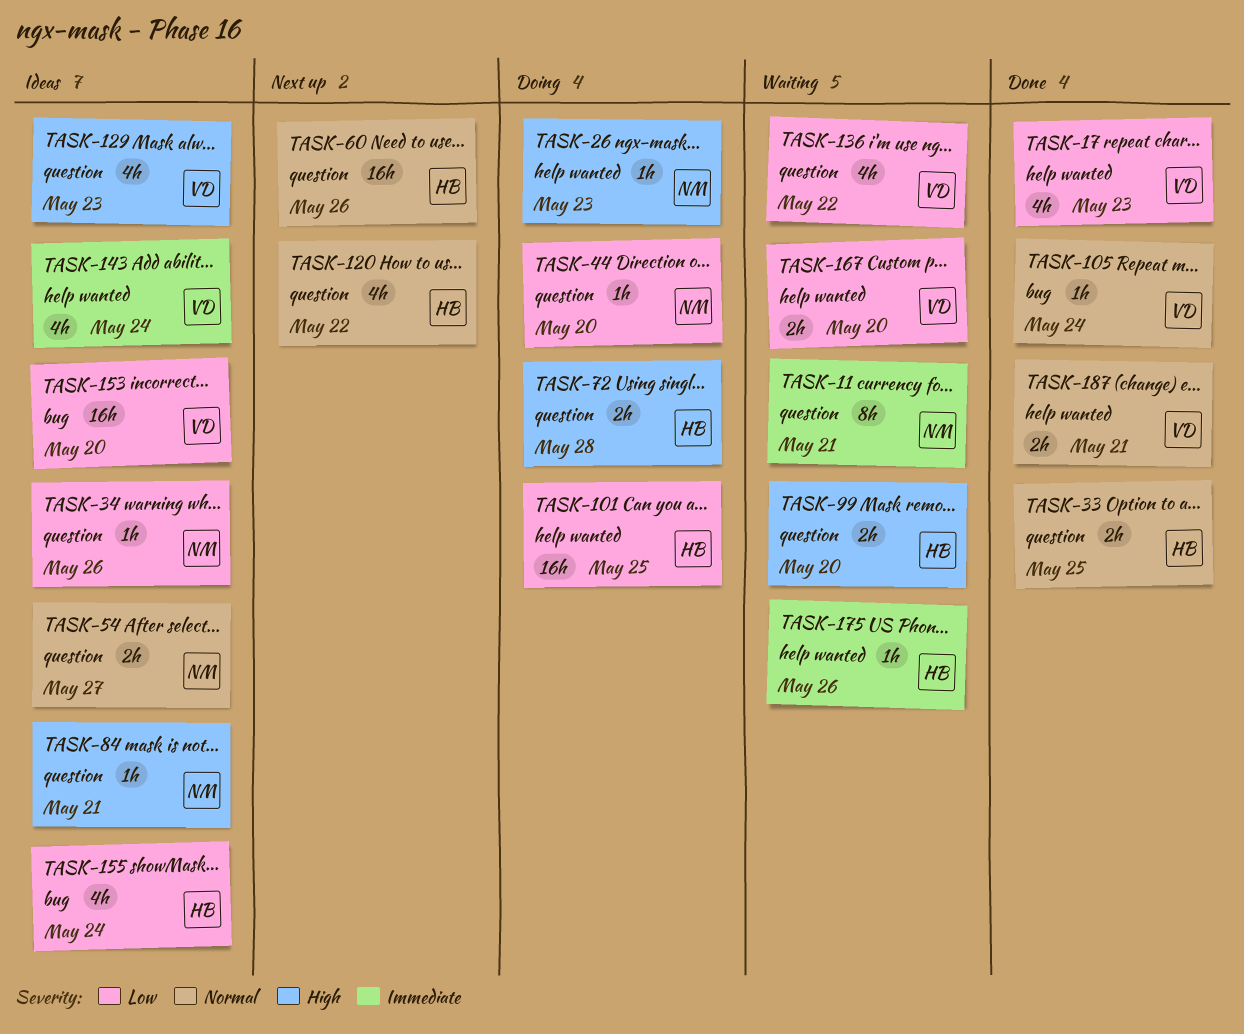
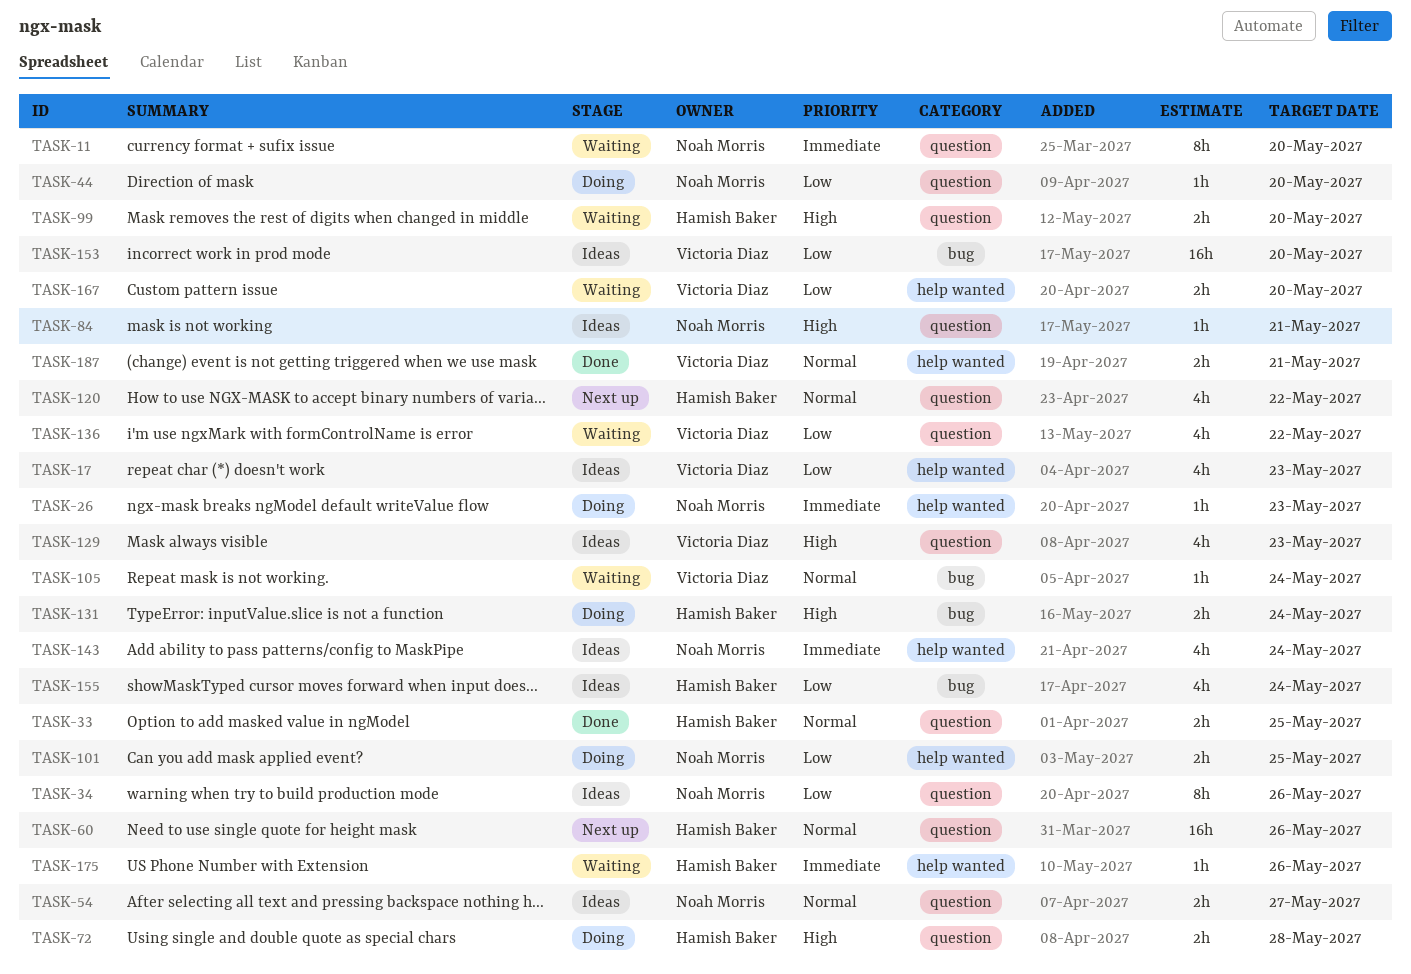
TASK-11, due: May 21 -> May 20
TASK-17, status: Done -> Ideas
TASK-26, priority: High -> Immediate
TASK-34, estimate: 1h -> 8h
TASK-101, owner: Hamish Baker -> Noah Morris
TASK-101, estimate: 16h -> 2h
TASK-105, status: Done -> Waiting
TASK-131: none -> present
TASK-143, owner: Victoria Diaz -> Noah Morris

